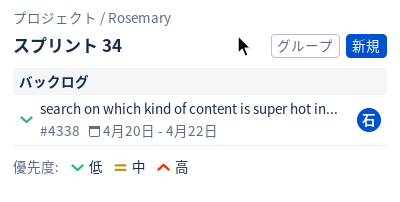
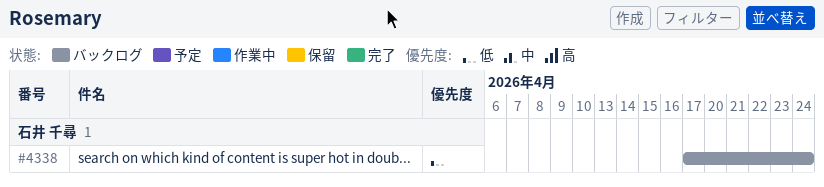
#4338, start: Apr 20 -> Apr 17
#4338, due: Apr 22 -> Apr 24

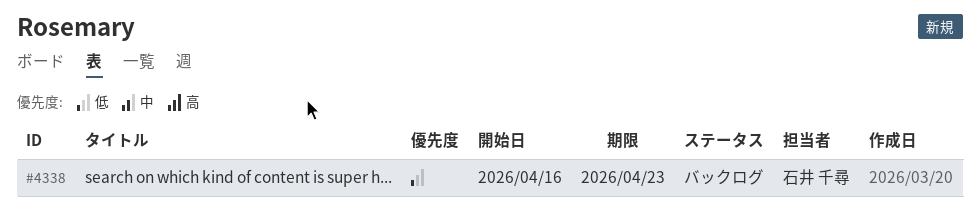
#4338, start: Apr 17 -> Apr 16
#4338, due: Apr 24 -> Apr 23

